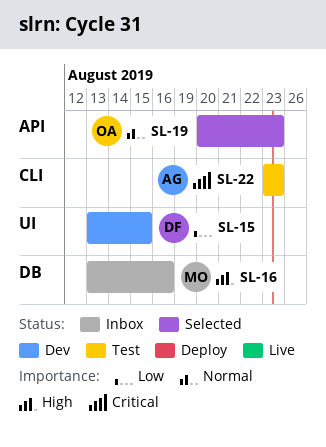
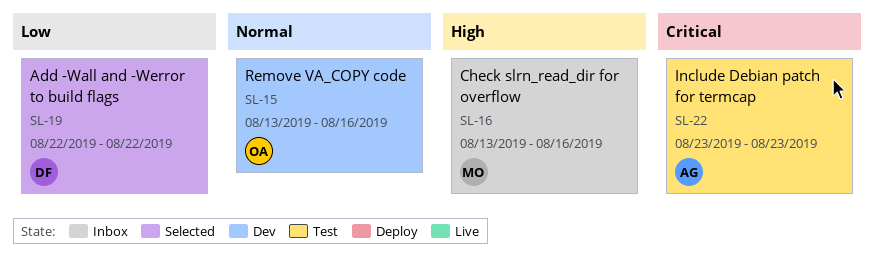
SL-15, owner: DF -> OA
SL-15, priority: Low -> Normal
SL-15, due: Aug 15 -> Aug 16
SL-19, owner: OA -> DF
SL-19, priority: Normal -> Low
SL-19, start: Aug 20 -> Aug 22
SL-19, due: Aug 23 -> Aug 22

